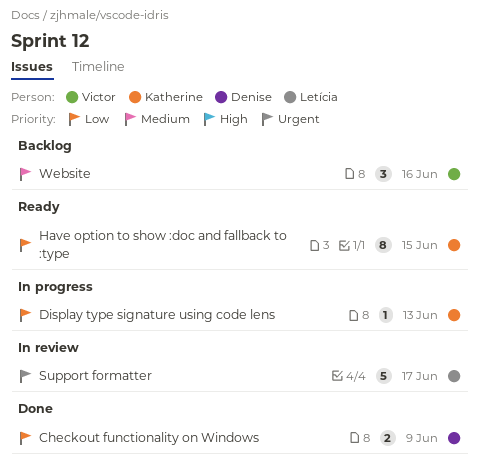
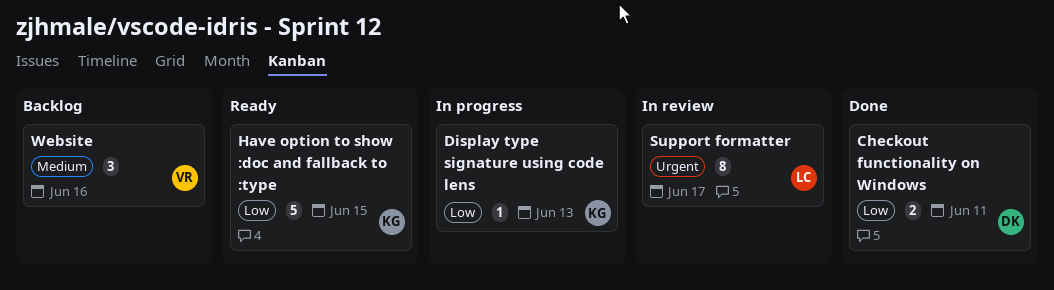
Checkout functionality on Windows, due: Jun 9 -> Jun 11
Have option to show :doc and fallback to :type, estimate: 8 -> 5
Support formatter, estimate: 5 -> 8

